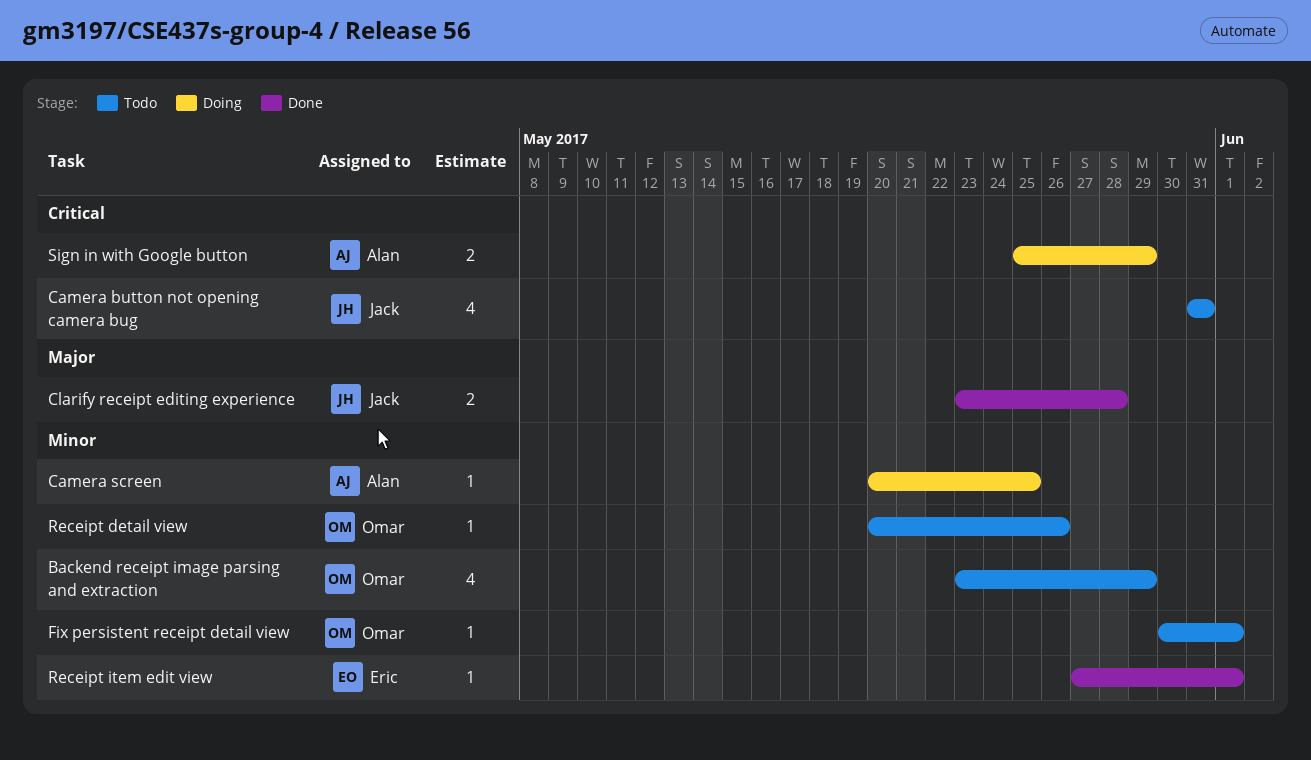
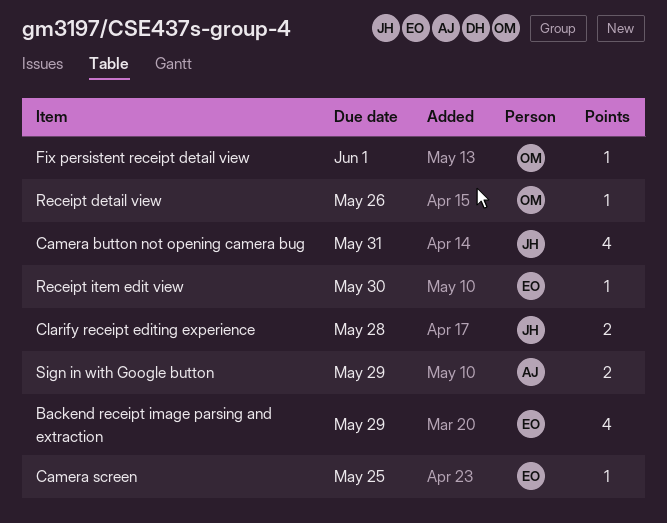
Backend receipt image parsing and extraction, owner: Omar -> Eric
Camera screen, owner: Alan -> Eric
Receipt item edit view, due: Jun 1 -> May 30

